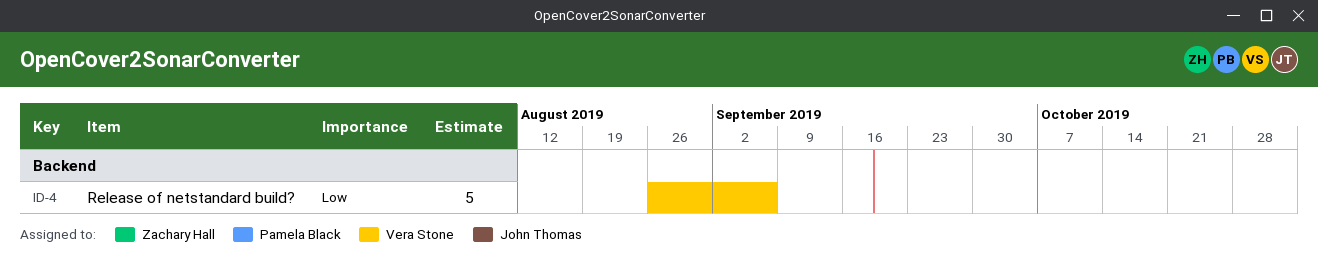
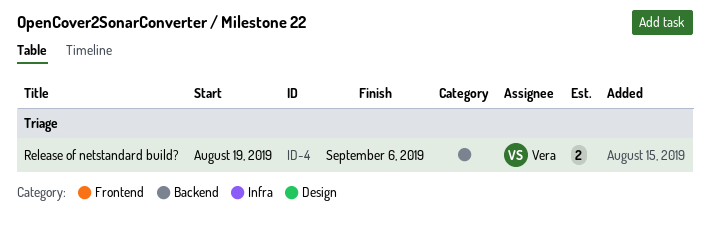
ID-4, estimate: 5 -> 2
ID-4, start: Aug 26 -> Aug 19

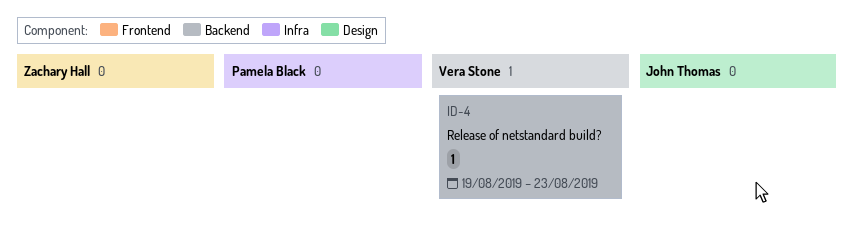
ID-4, estimate: 2 -> 1
ID-4, due: Sep 6 -> Aug 23

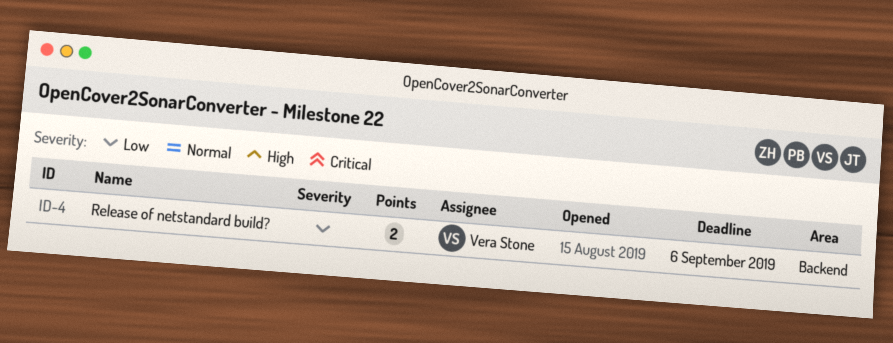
ID-4, estimate: 1 -> 2
ID-4, due: Aug 23 -> Sep 6

